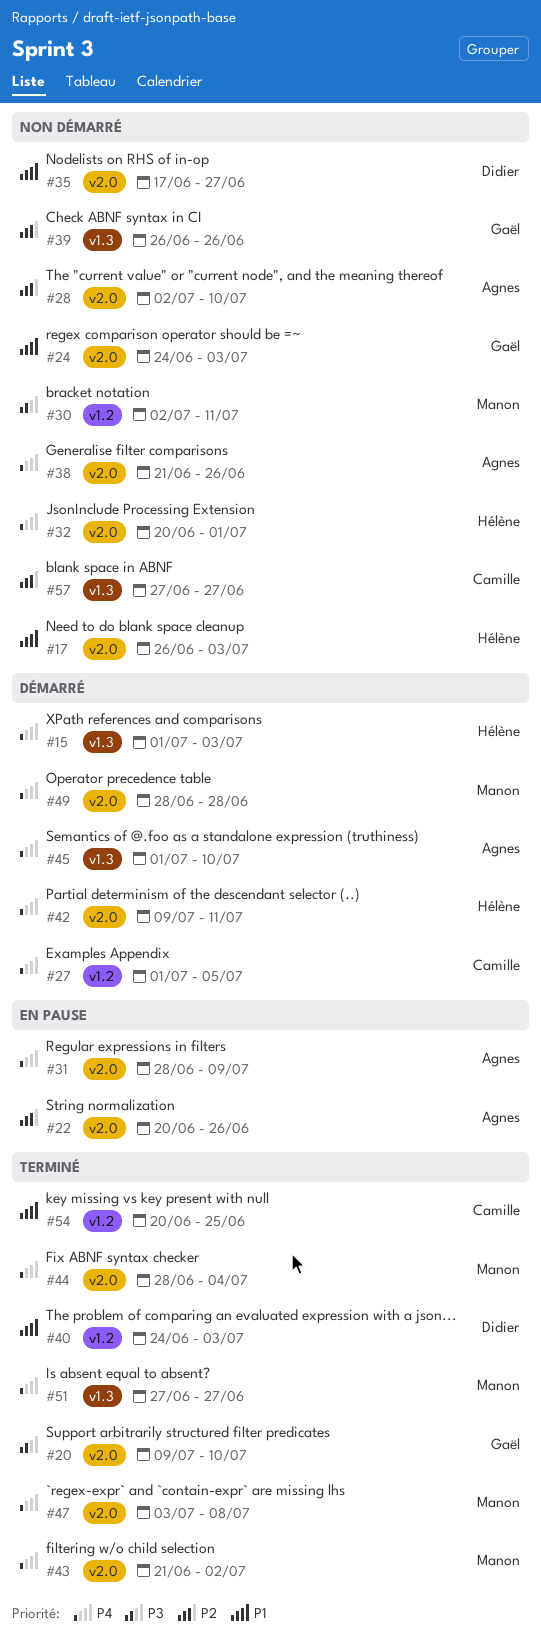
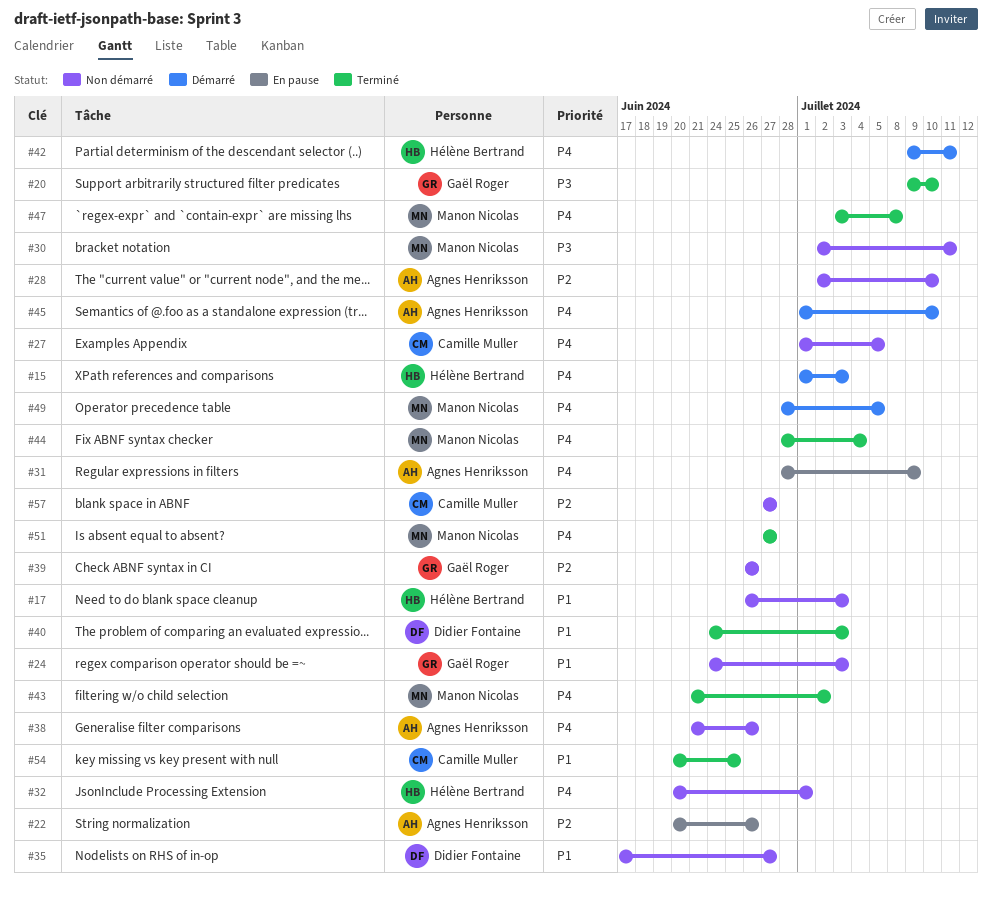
#27, status: Démarré -> Non démarré
#49, due: Jun 28 -> Jul 5

